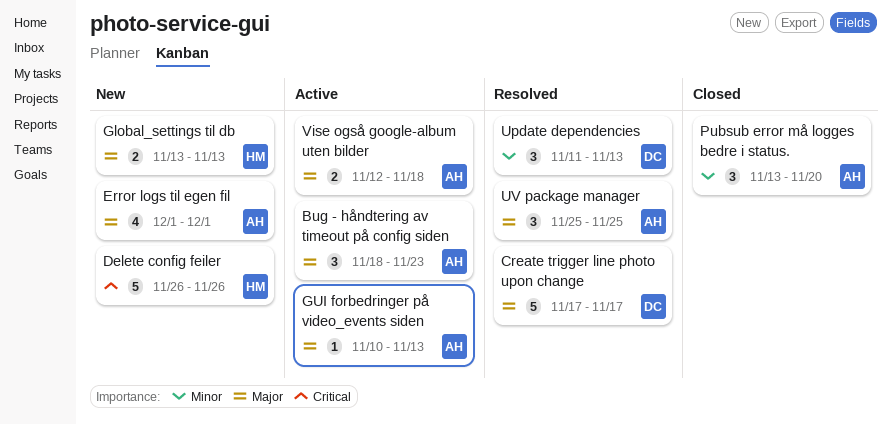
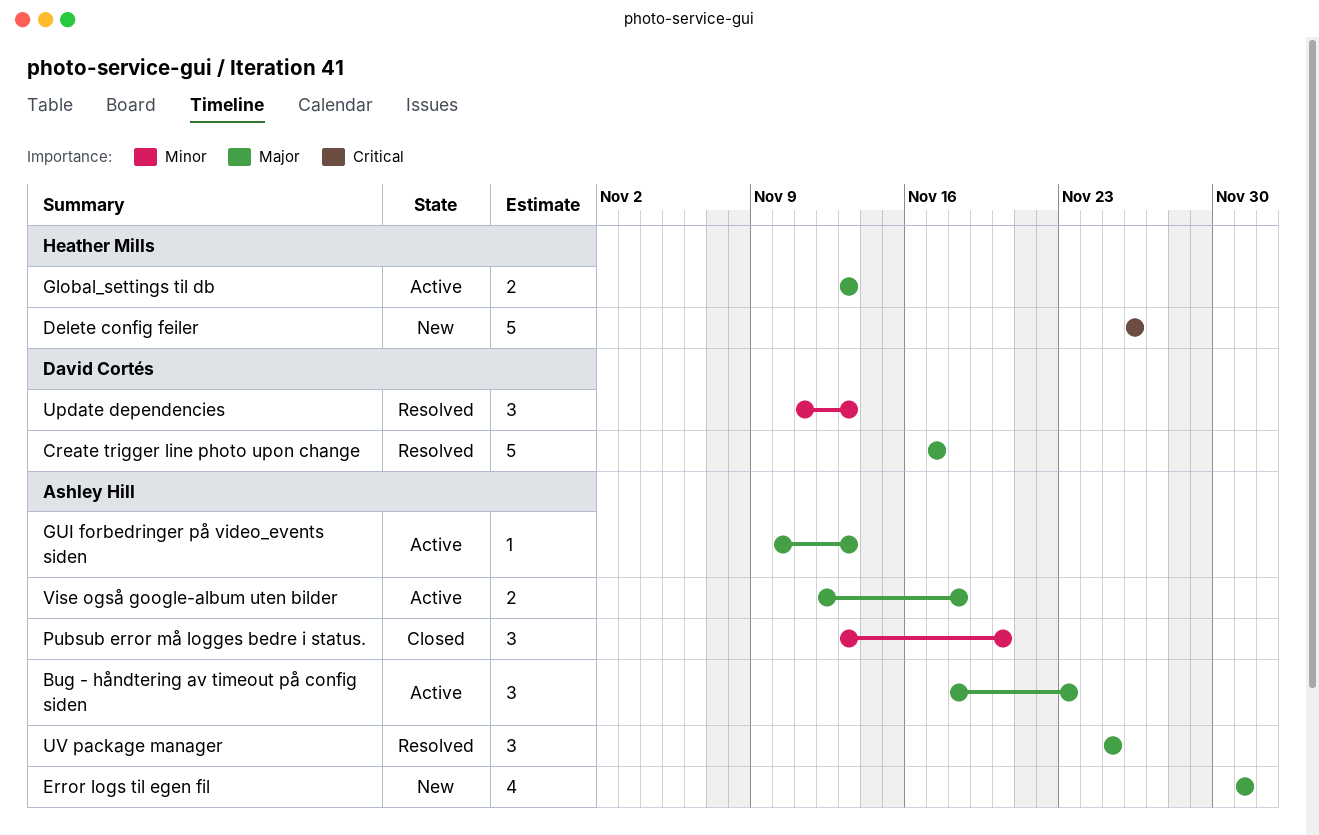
Global_settings til db, status: New -> Active

